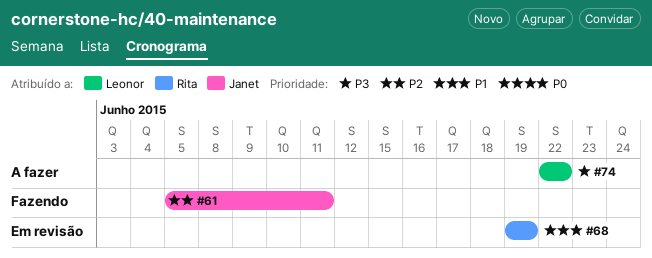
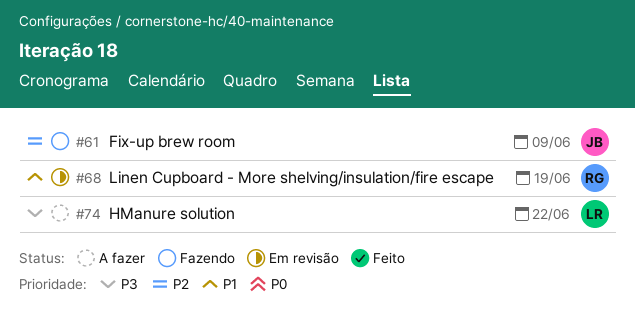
#61, due: Jun 11 -> Jun 9

